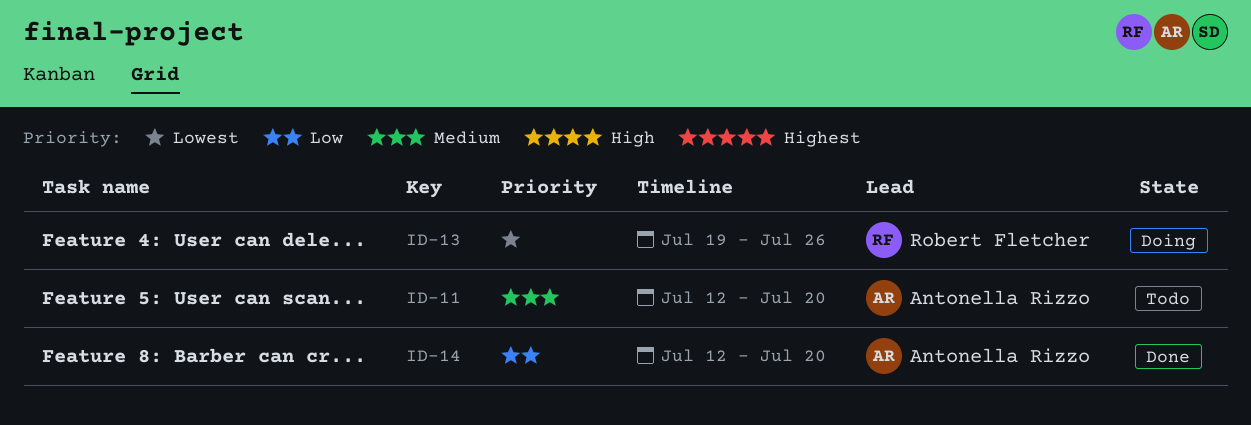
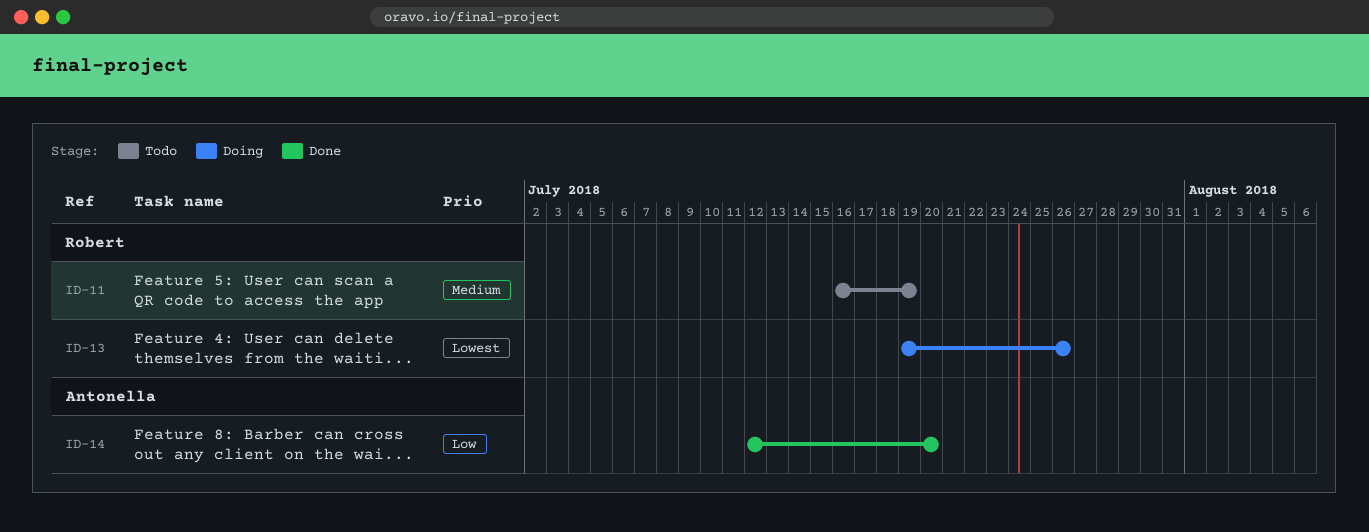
ID-11, owner: Antonella Rizzo -> Robert Fletcher
ID-11, start: Jul 12 -> Jul 16
ID-11, due: Jul 20 -> Jul 19

